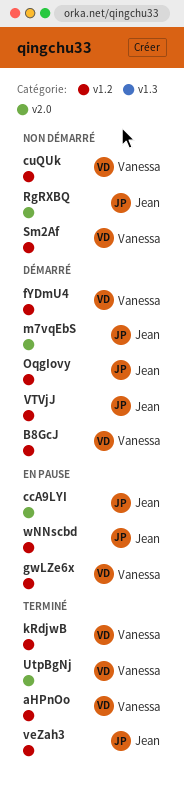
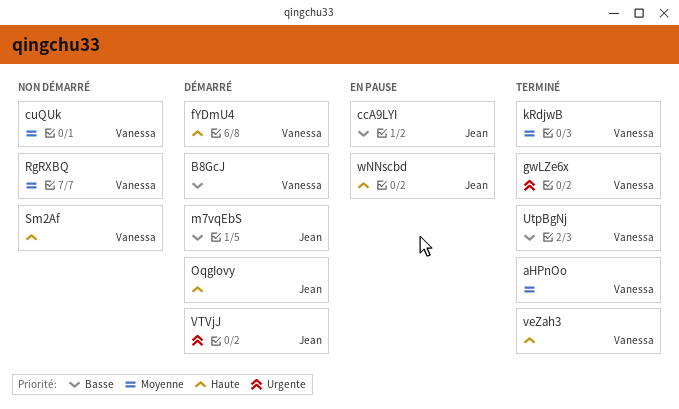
gwLZe6x, status: En pause -> Terminé
RgRXBQ, owner: Jean -> Vanessa
veZah3, owner: Jean -> Vanessa

